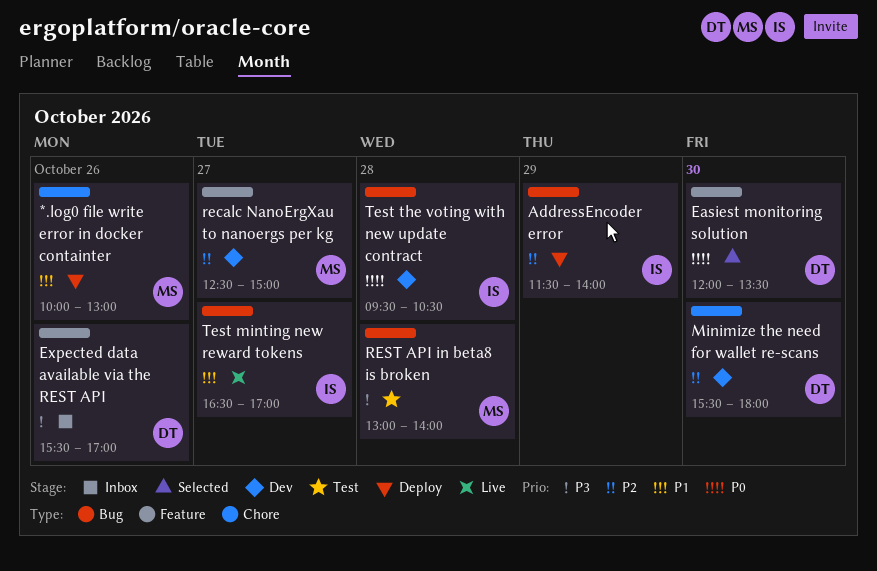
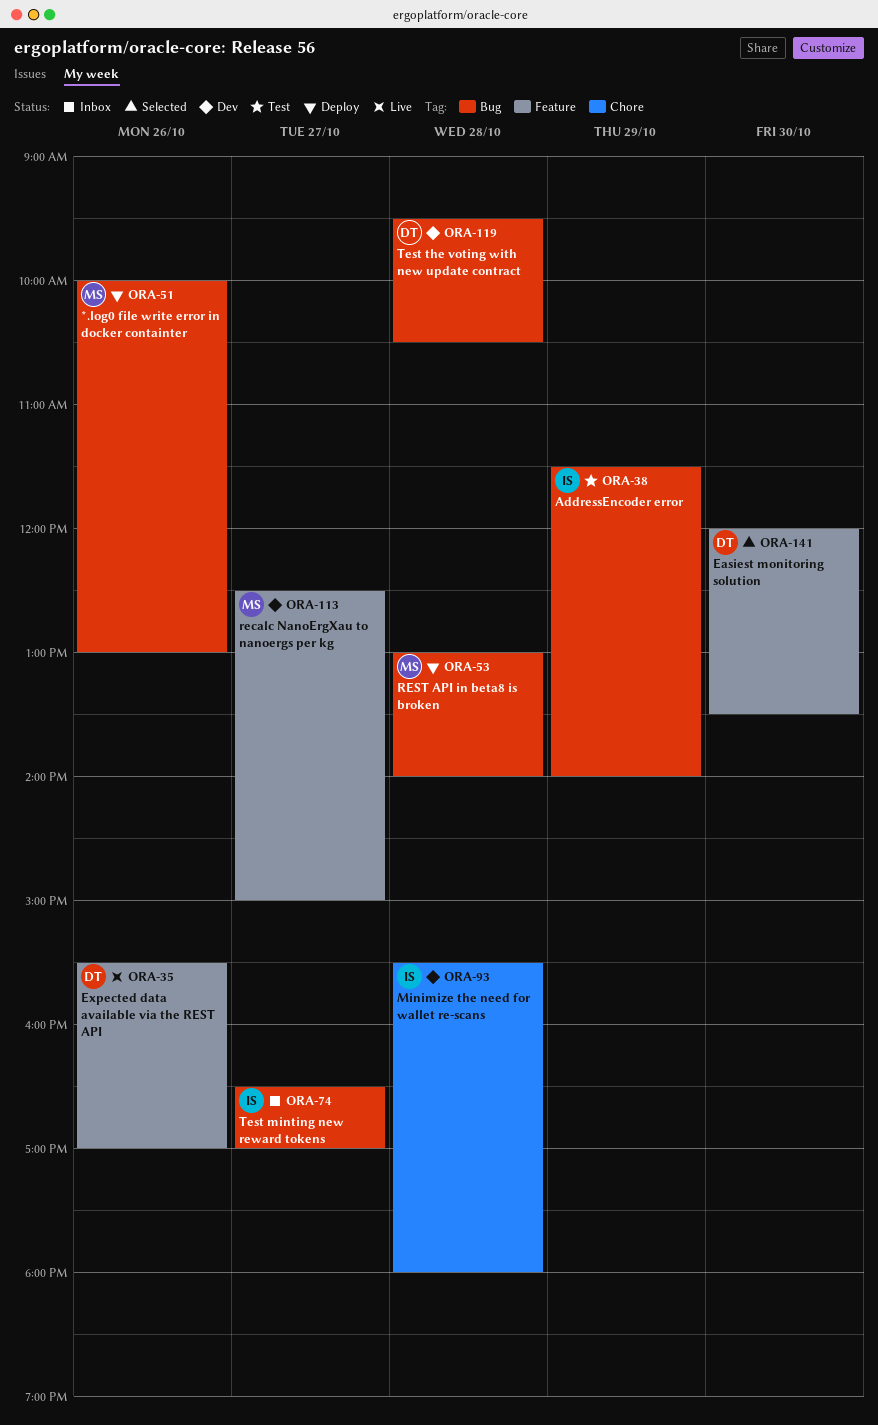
*.log0 file write error in docker containter, label: Chore -> Bug
AddressEncoder error, status: Deploy -> Test
Expected data available via the REST API, status: Inbox -> Live
Minimize the need for wallet re-scans, owner: DT -> IS
Minimize the need for wallet re-scans, day: Oct 30 -> Oct 28
REST API in beta8 is broken, status: Test -> Deploy
Test minting new reward tokens, status: Live -> Inbox
Test the voting with new update contract, owner: IS -> DT

